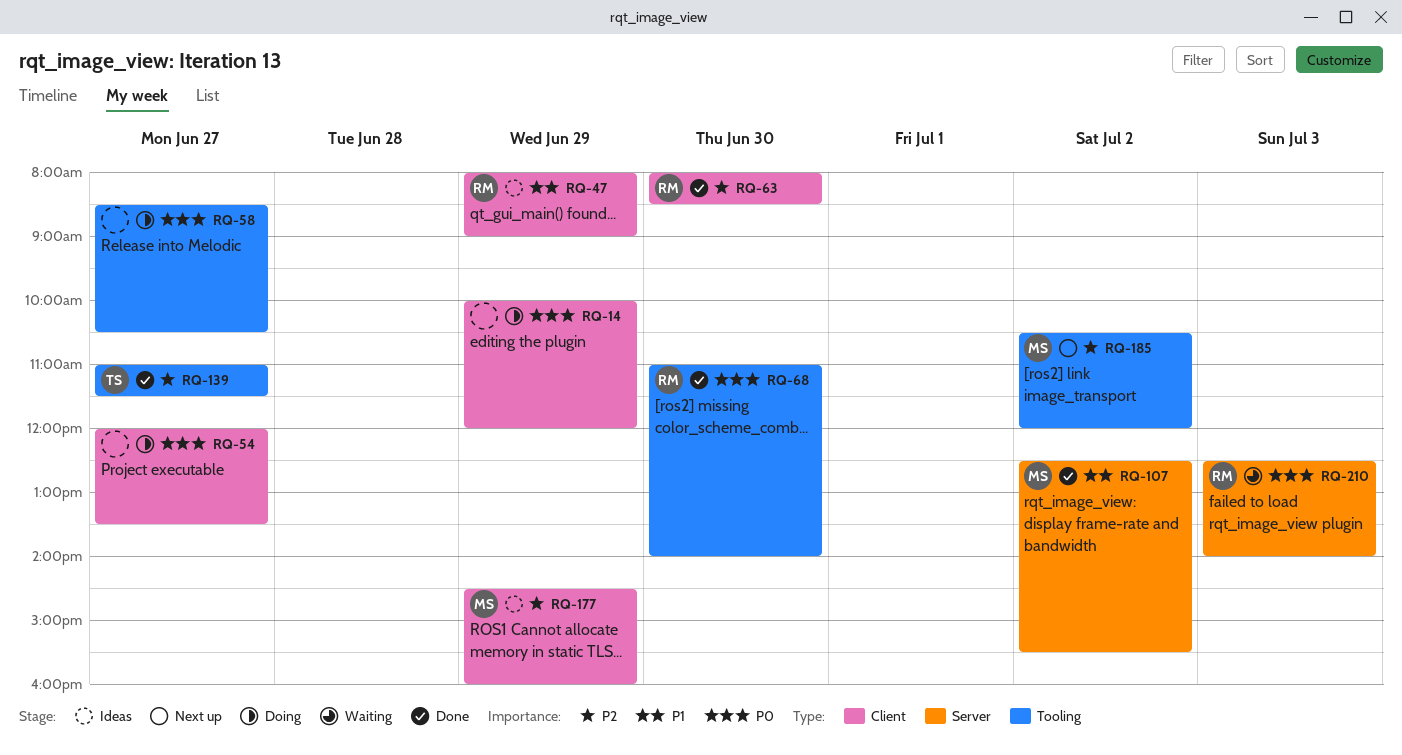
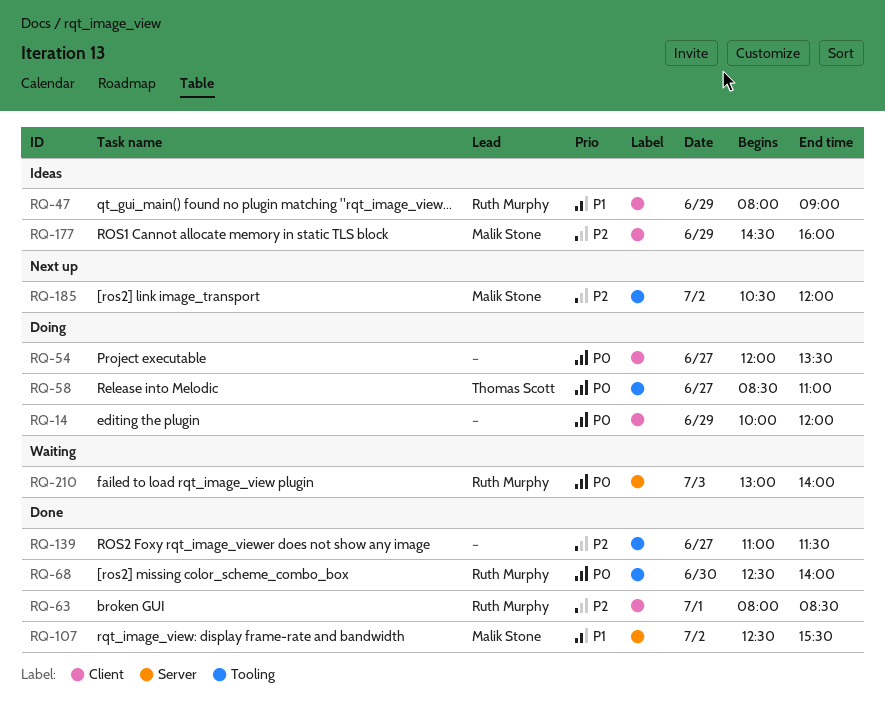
RQ-58, owner: none -> Thomas Scott
RQ-58, ends: 10:30 -> 11:00
RQ-63, day: Jun 30 -> Jul 1
RQ-68, begins: 11:00 -> 12:30
RQ-139, owner: Thomas Scott -> none
RQ-210, begins: 12:30 -> 13:00

